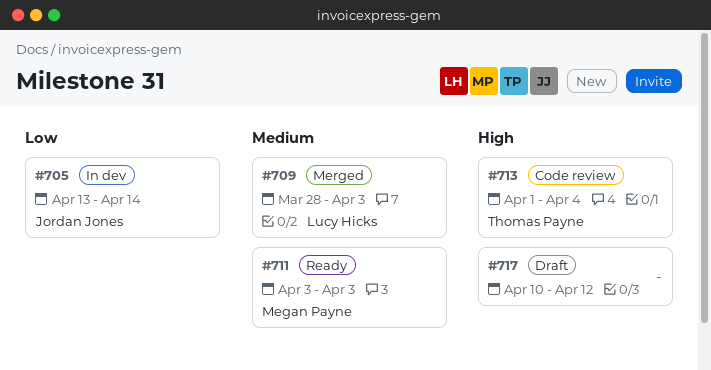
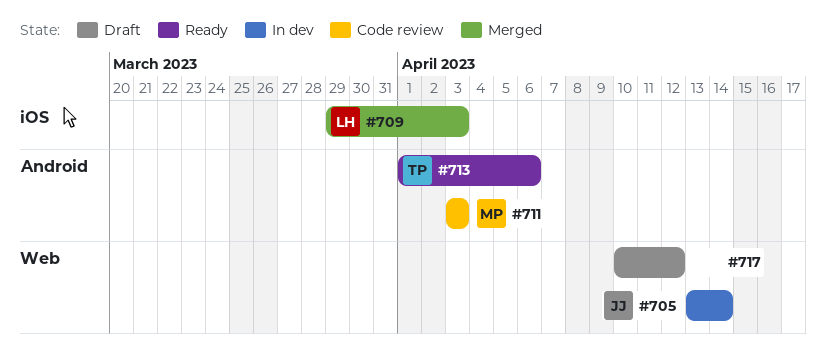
#709, start: Mar 28 -> Mar 29
#711, status: Ready -> Code review
#713, status: Code review -> Ready
#713, due: Apr 4 -> Apr 6

